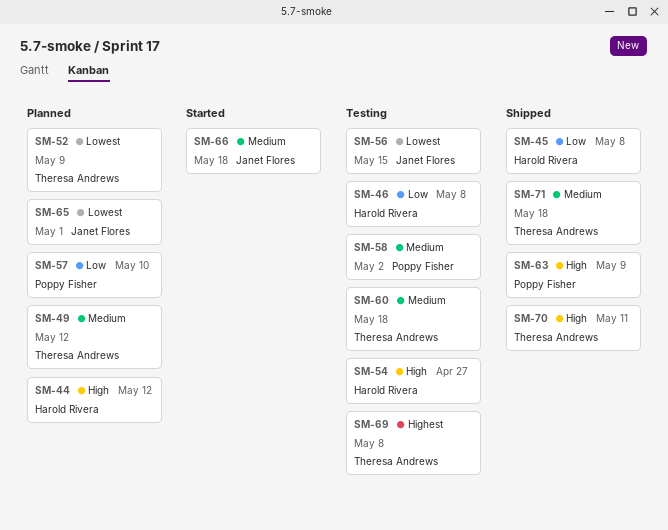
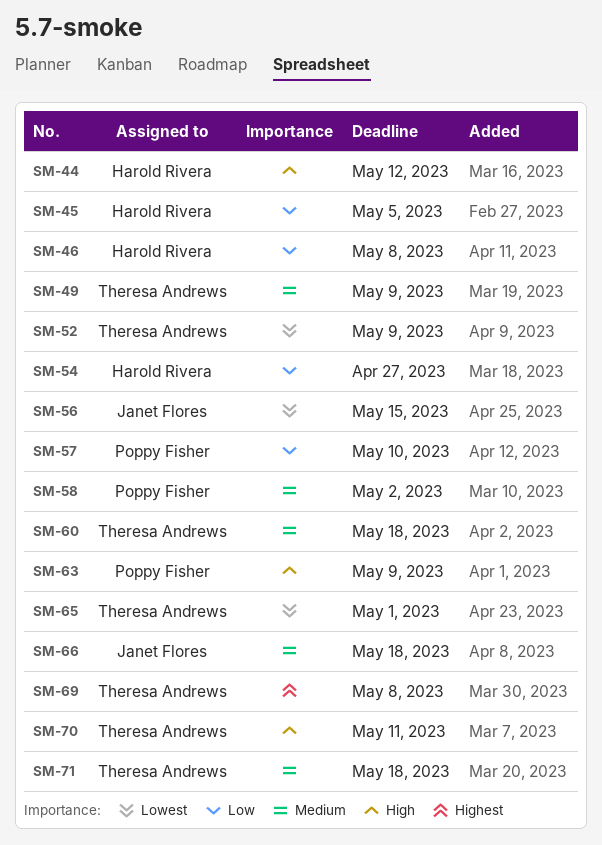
SM-45, due: May 8 -> May 5
SM-49, due: May 12 -> May 9
SM-54, priority: High -> Low
SM-65, owner: Janet Flores -> Theresa Andrews

